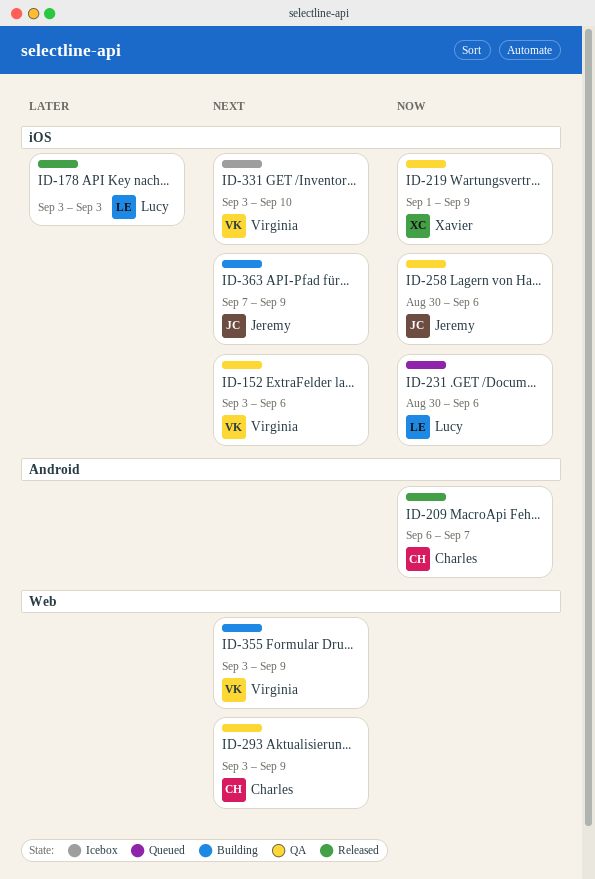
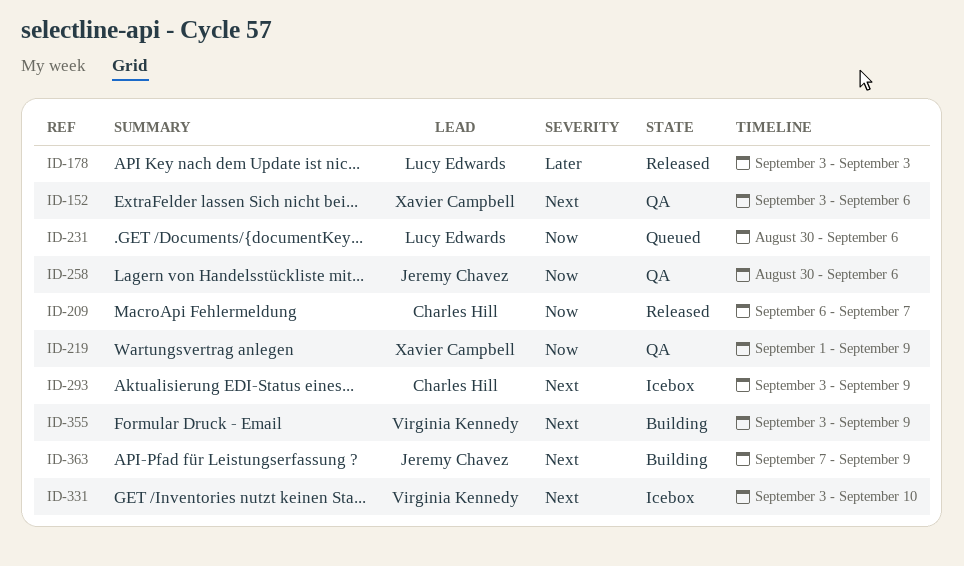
ID-152, owner: Virginia Kennedy -> Xavier Campbell
ID-293, status: QA -> Icebox

